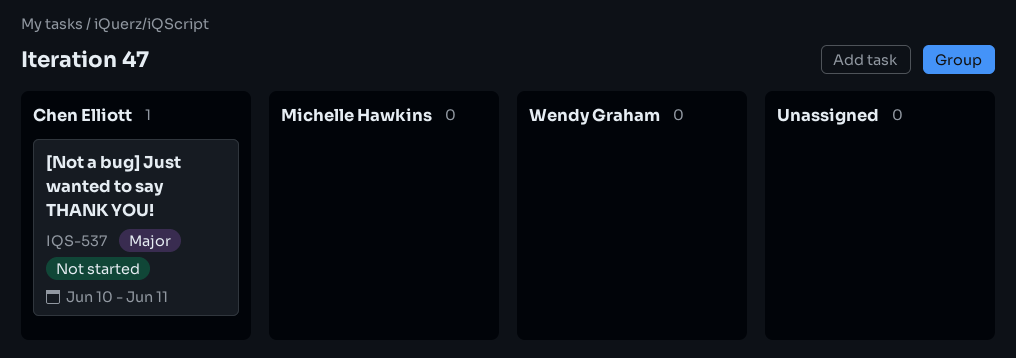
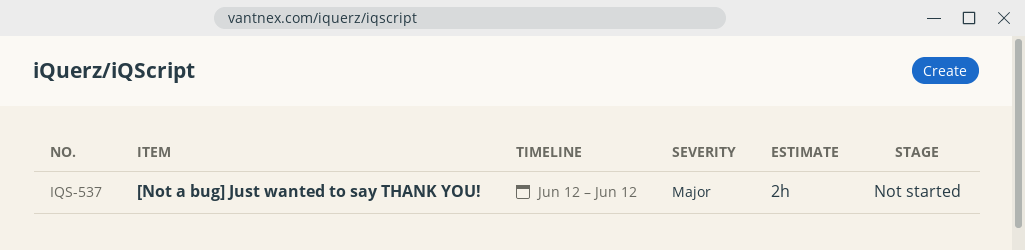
IQS-537, start: Jun 10 -> Jun 12
IQS-537, due: Jun 11 -> Jun 12

